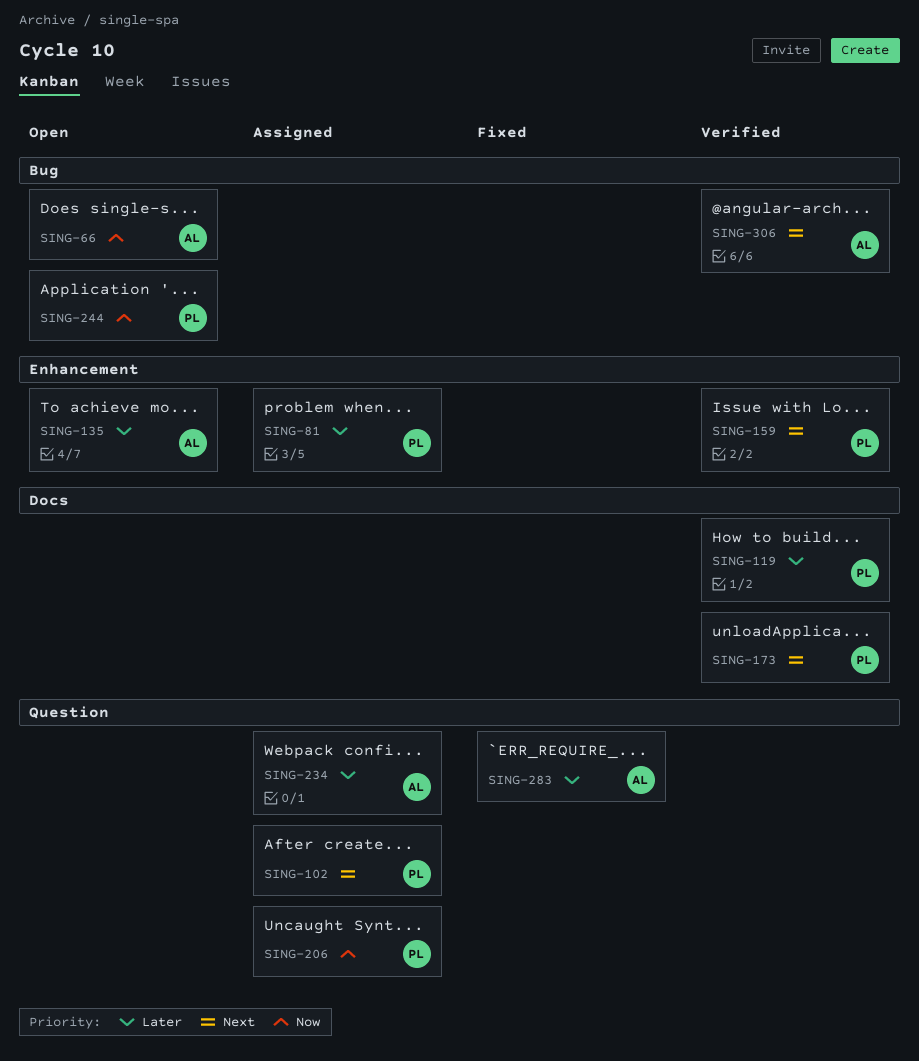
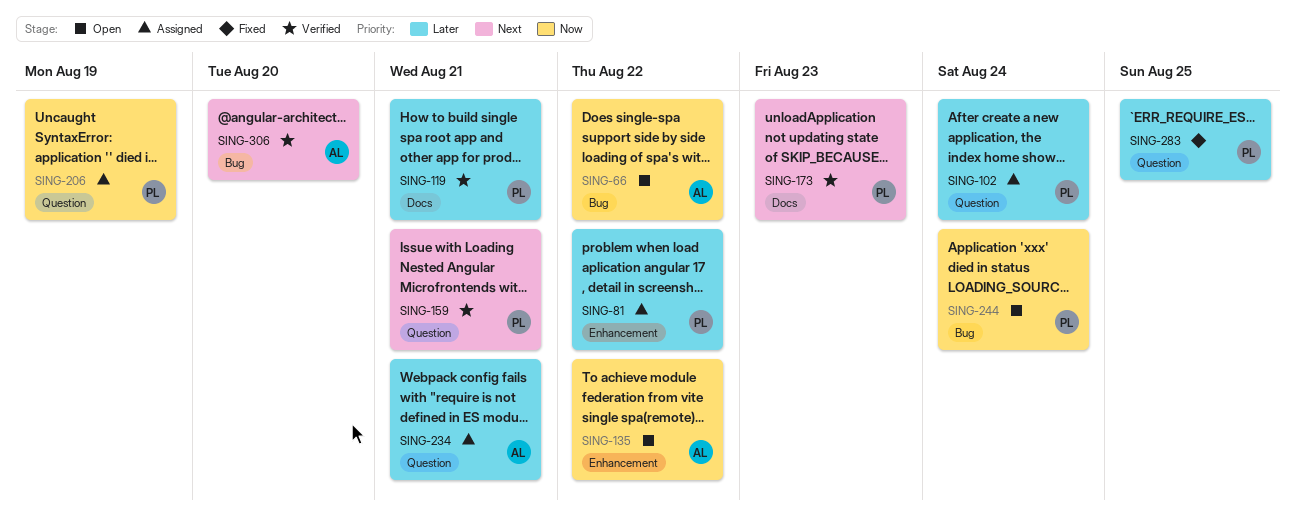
SING-102, priority: Next -> Later
SING-135, priority: Later -> Now
SING-159, label: Enhancement -> Question
SING-283, owner: AL -> PL

